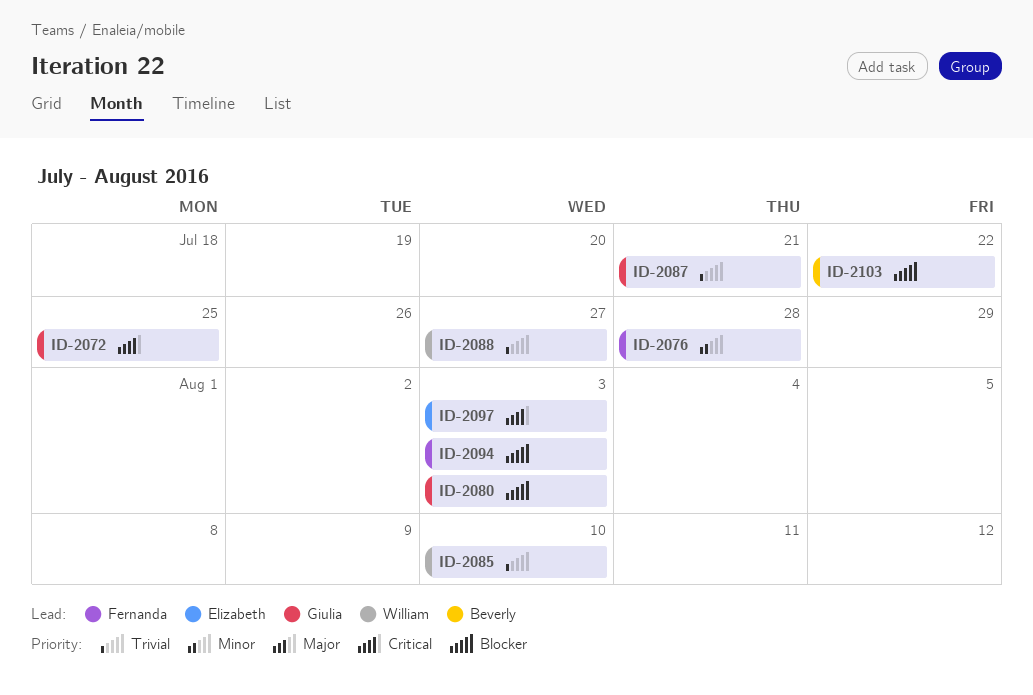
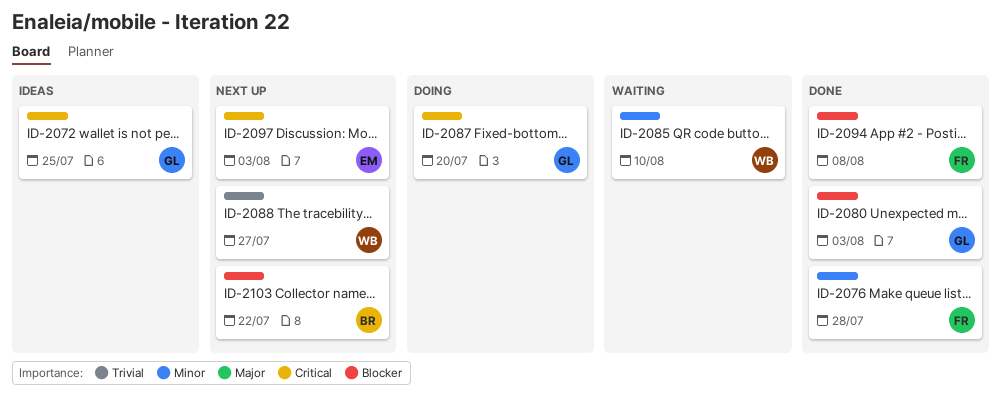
ID-2085, priority: Trivial -> Minor
ID-2087, priority: Trivial -> Critical
ID-2087, due: Jul 21 -> Jul 20
ID-2094, due: Aug 3 -> Aug 8

